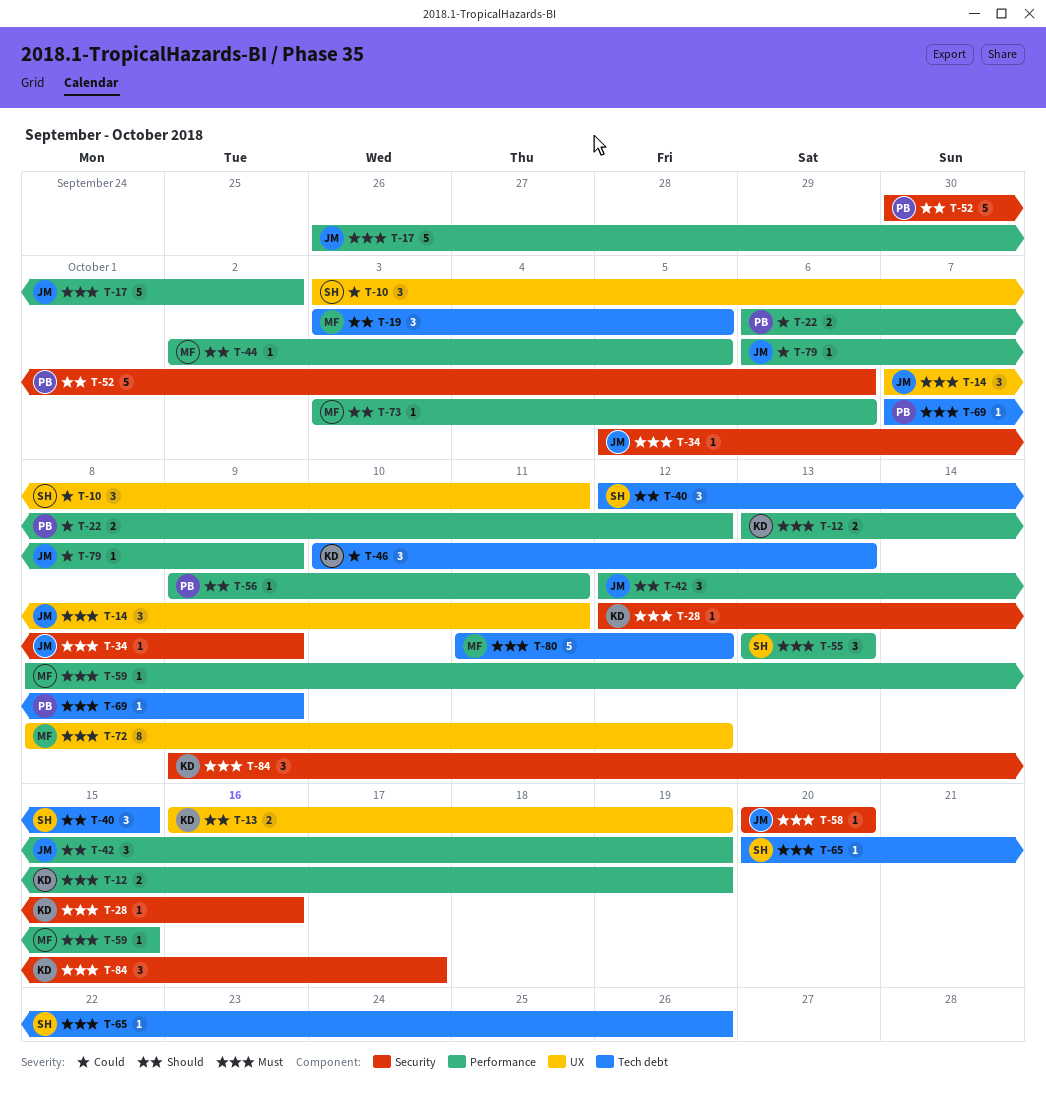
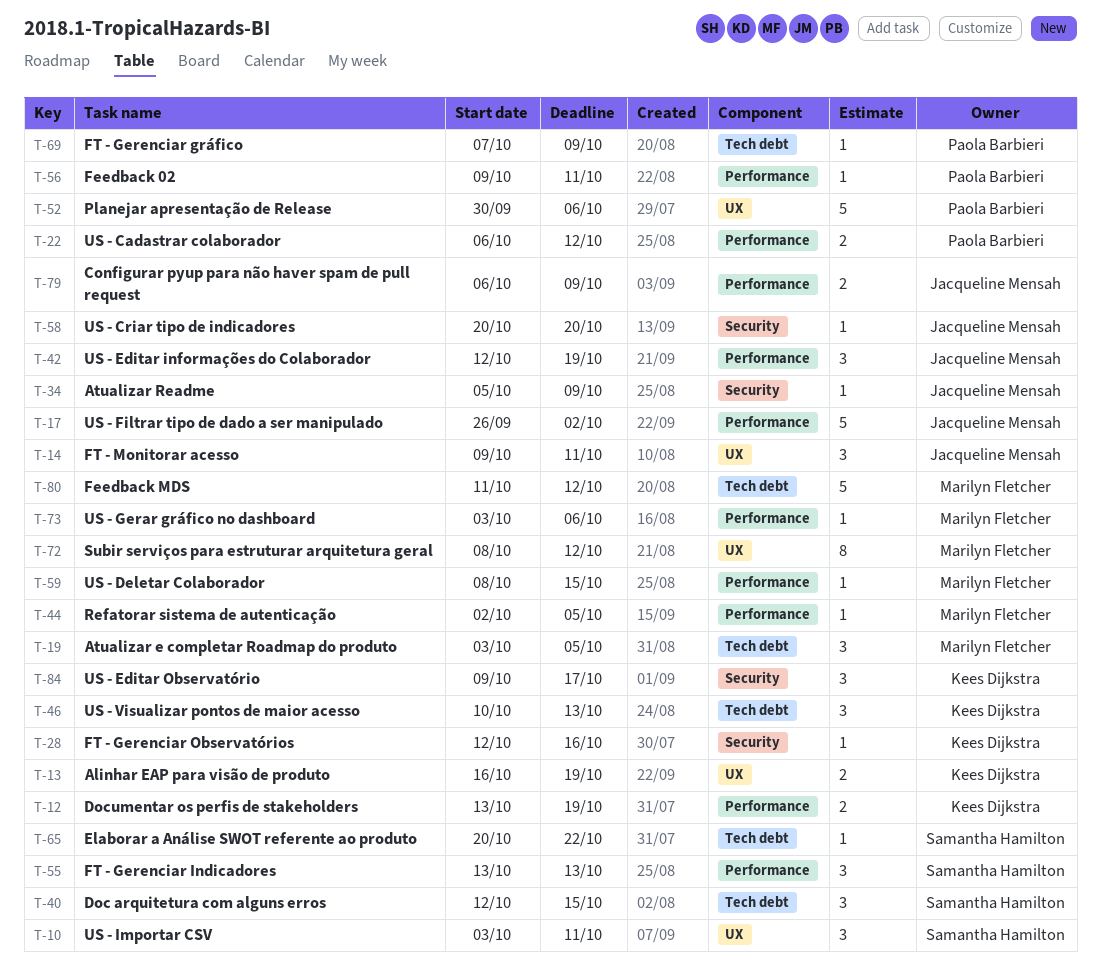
T-14, start: Oct 7 -> Oct 9
T-52, label: Security -> UX
T-65, due: Oct 26 -> Oct 22
T-79, estimate: 1 -> 2

